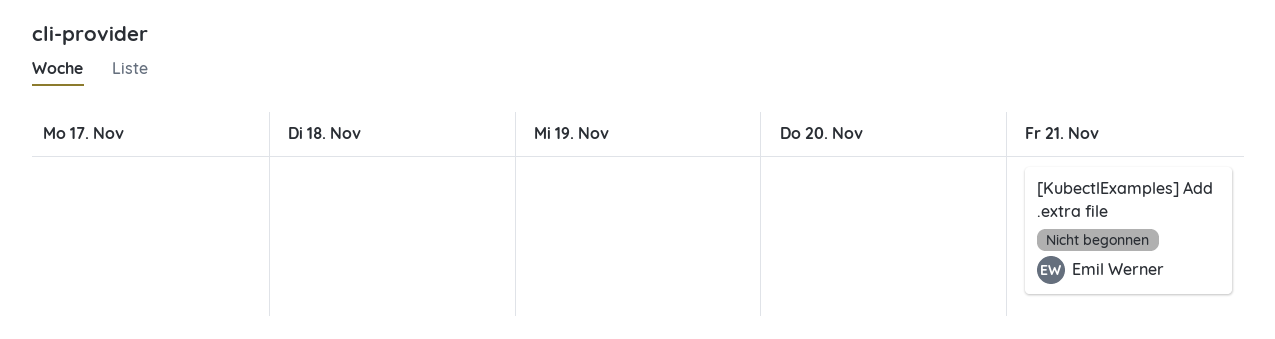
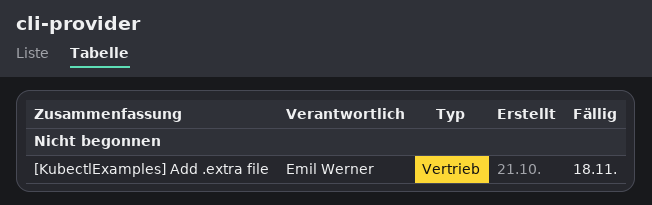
[KubectlExamples] Add .extra file, due: Nov 21 -> Nov 18

